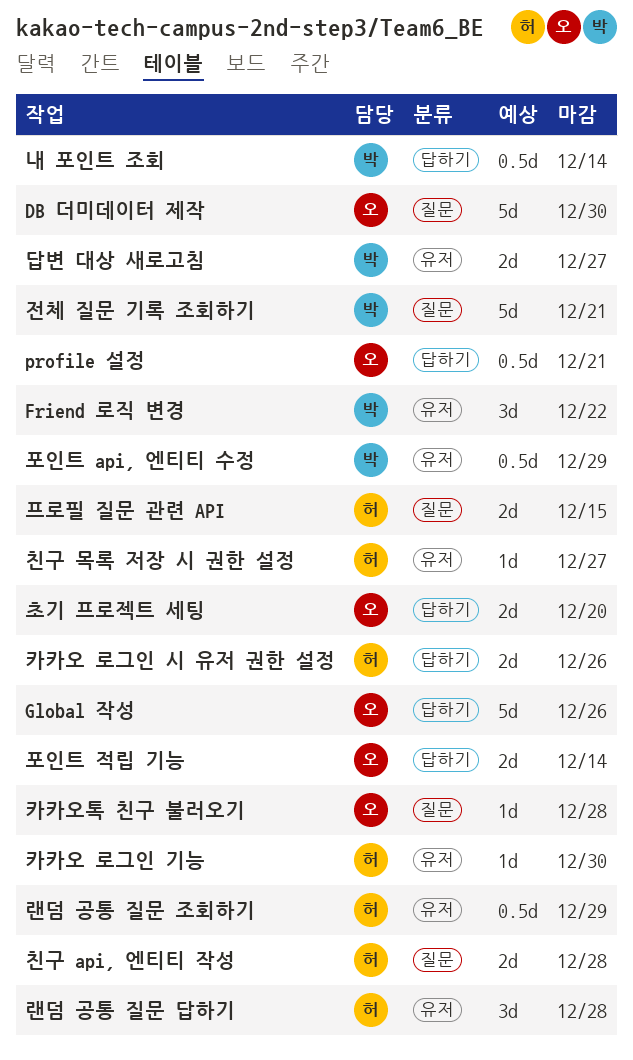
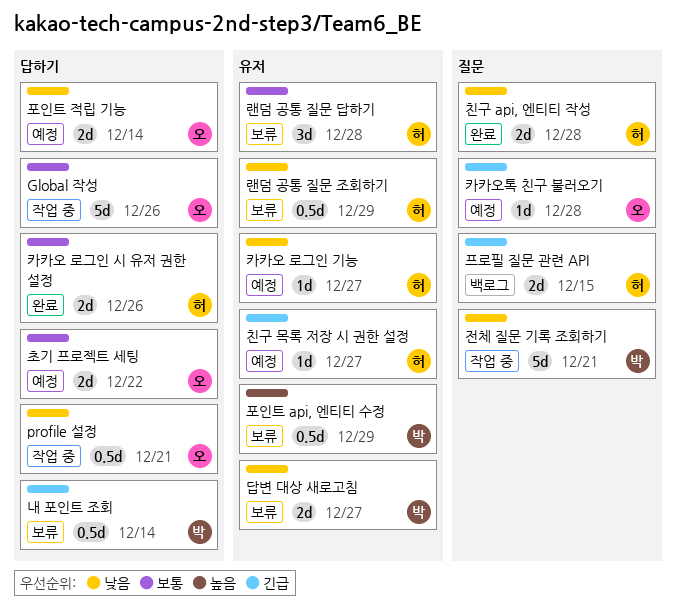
DB 더미데이터 제작: present -> none
Friend 로직 변경: present -> none
초기 프로젝트 세팅, due: Dec 20 -> Dec 22
카카오 로그인 기능, due: Dec 30 -> Dec 27

